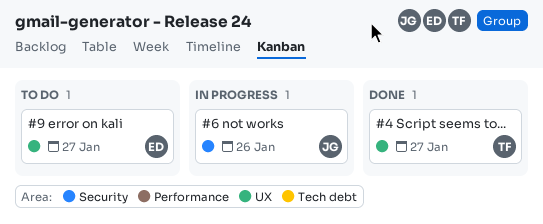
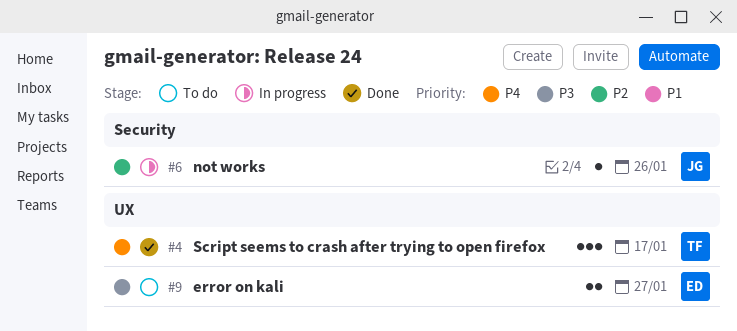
#4, due: Jan 27 -> Jan 17

